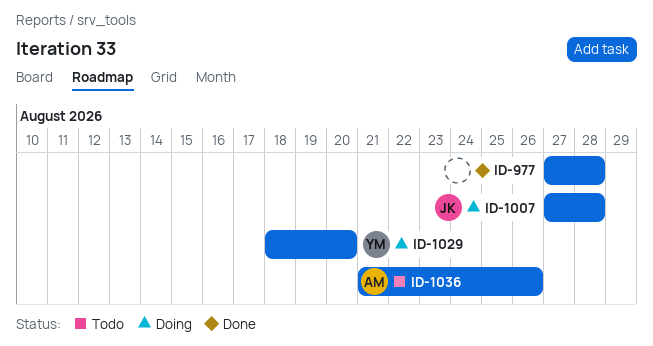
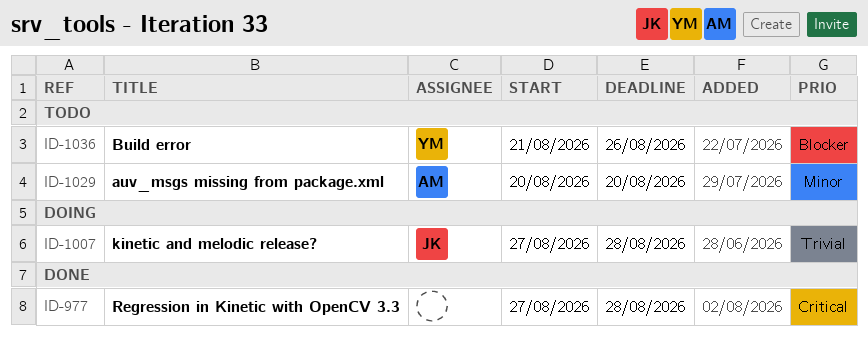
ID-1029, status: Doing -> Todo
ID-1029, owner: YM -> AM
ID-1029, start: Aug 18 -> Aug 20
ID-1036, owner: AM -> YM

